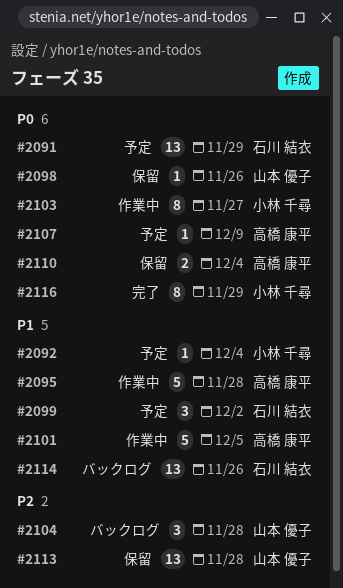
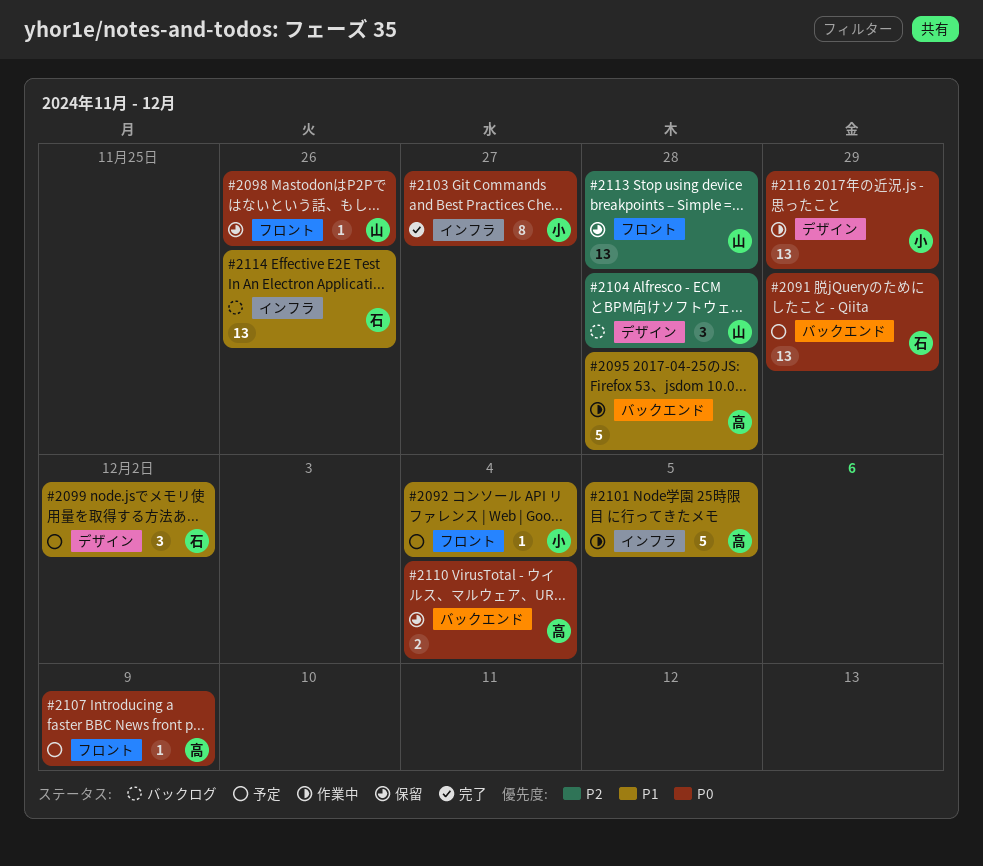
#2103, status: 作業中 -> 完了
#2116, status: 完了 -> 作業中
#2116, estimate: 8 -> 13

